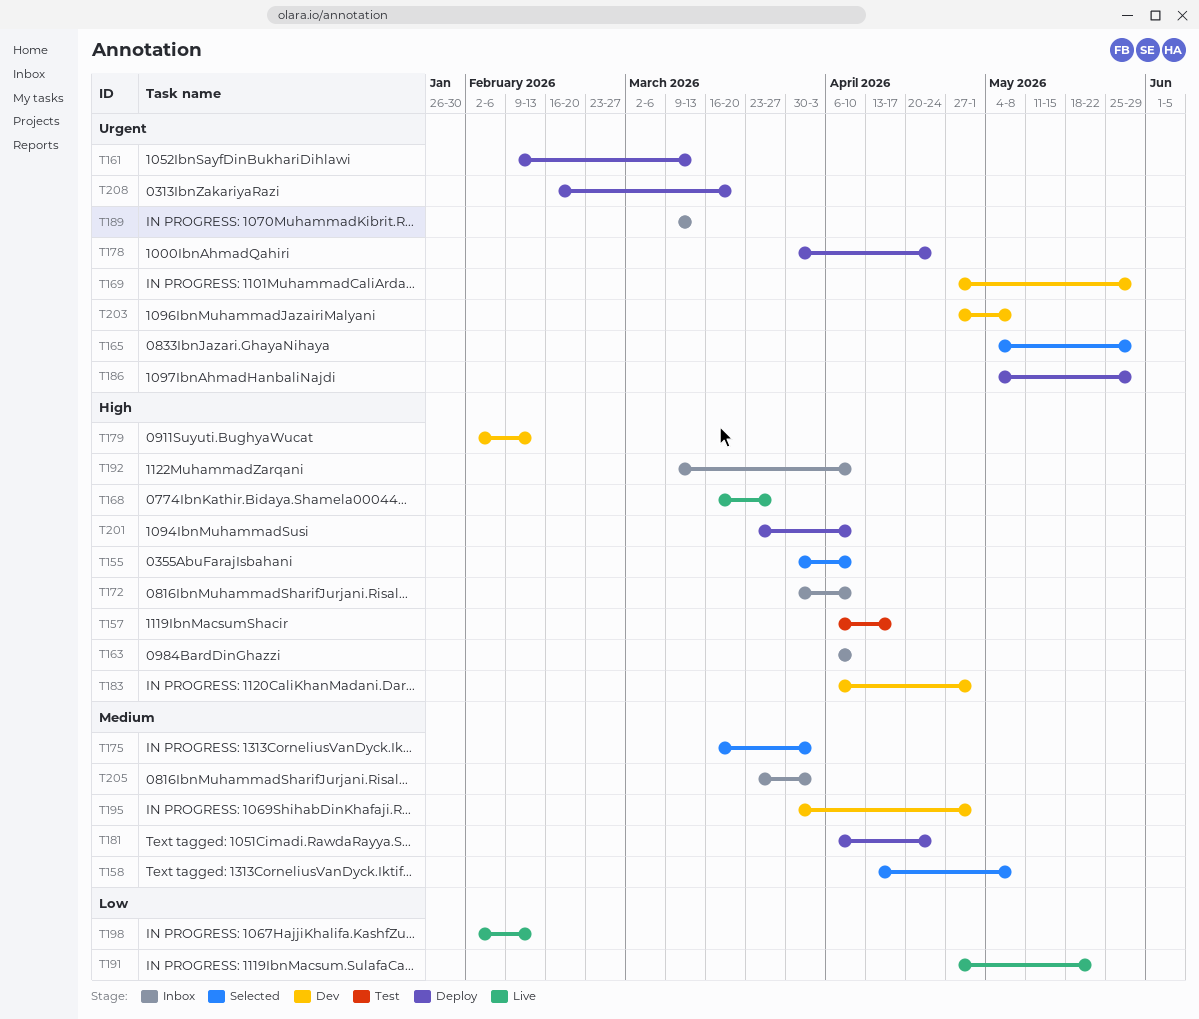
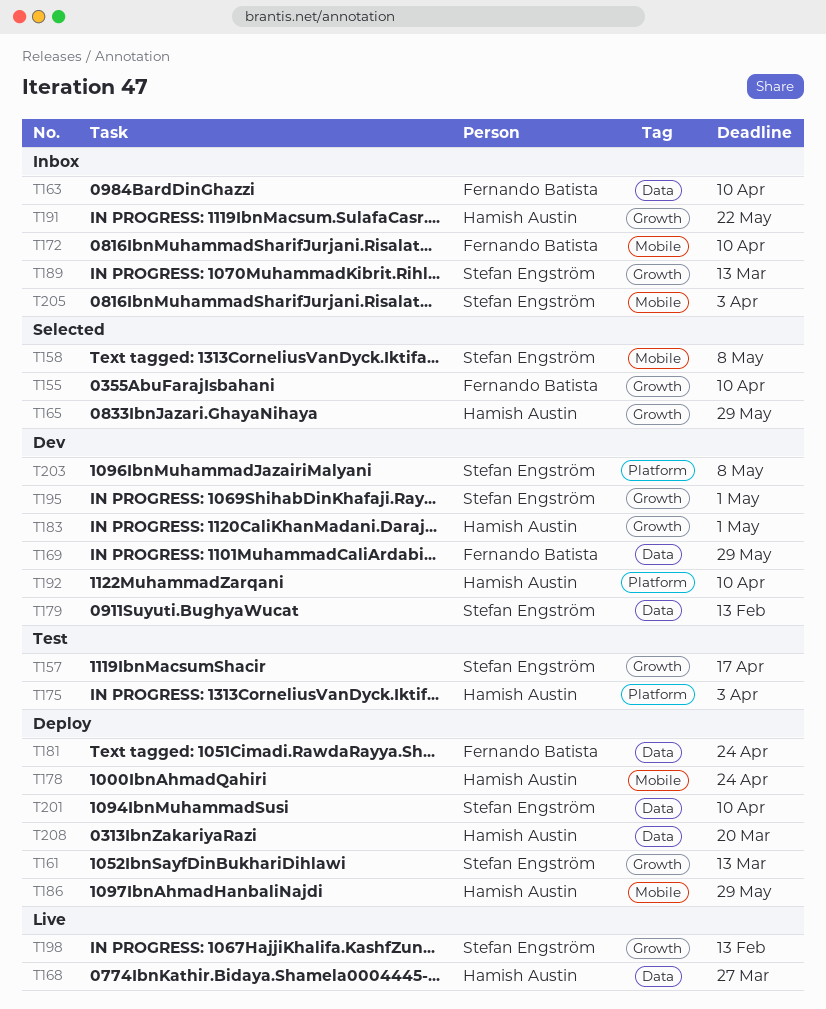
T175, status: Selected -> Test
T191, status: Live -> Inbox
T192, status: Inbox -> Dev

